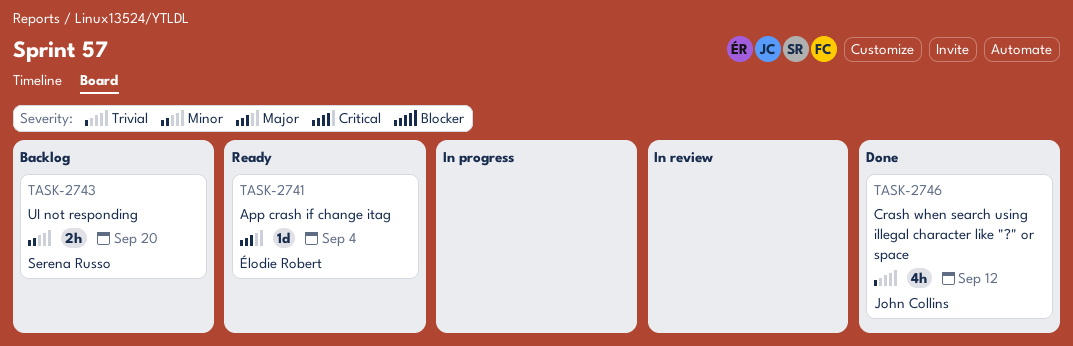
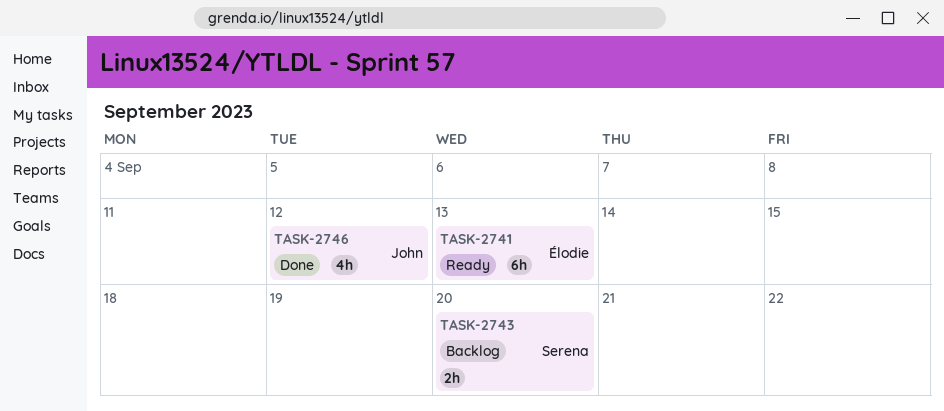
TASK-2741, estimate: 1d -> 6h
TASK-2741, due: Sep 4 -> Sep 13

